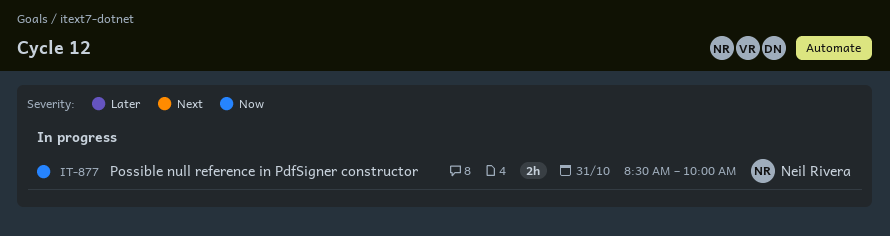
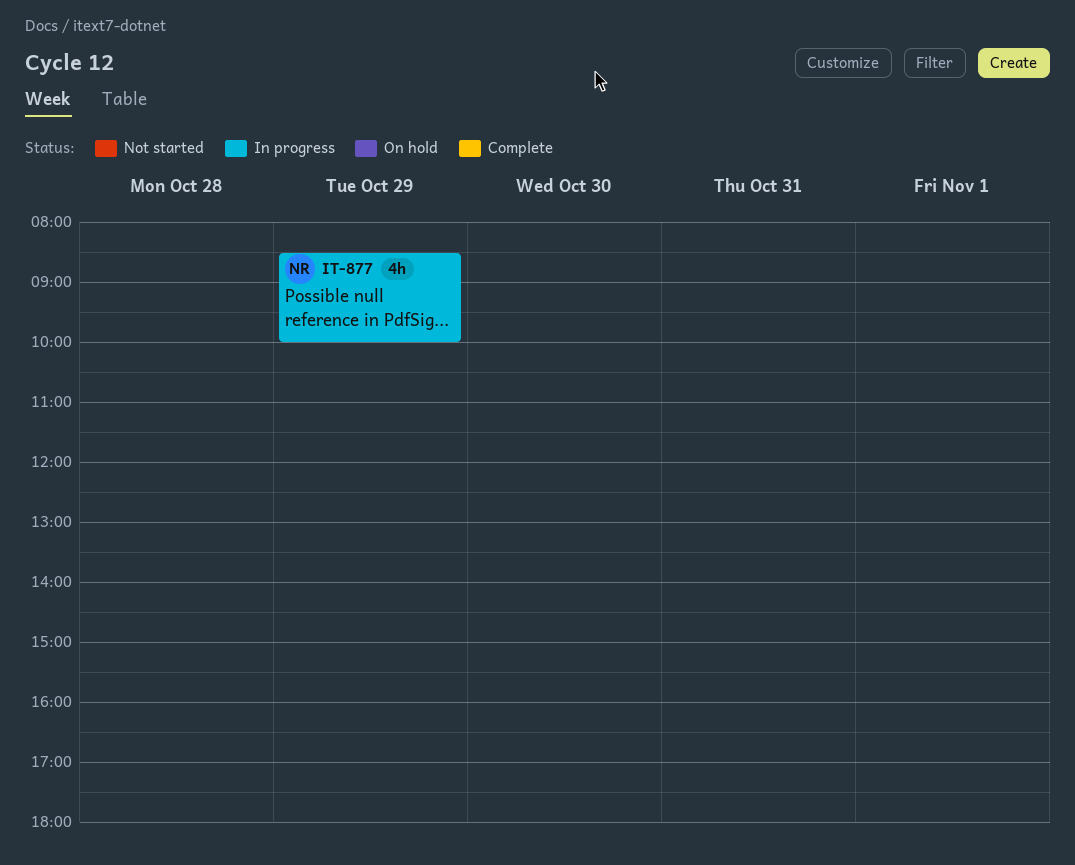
IT-877, estimate: 2h -> 4h
IT-877, day: Oct 31 -> Oct 29

